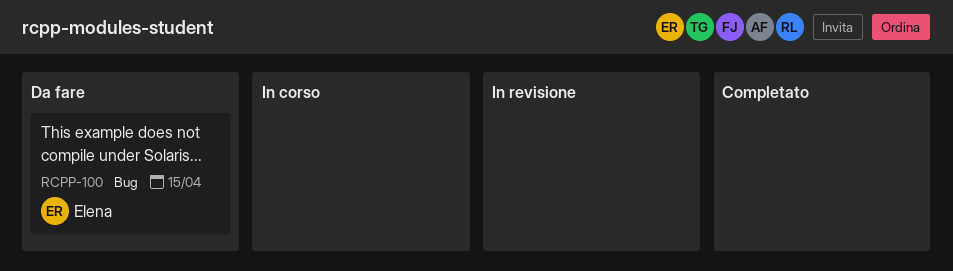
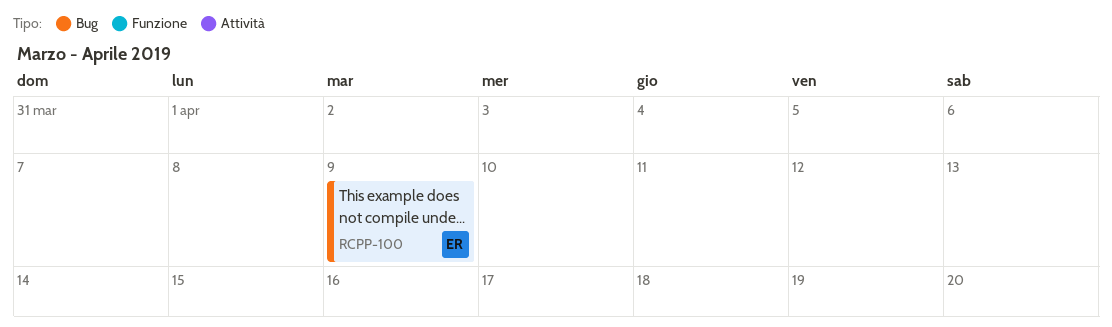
RCPP-100, due: Apr 15 -> Apr 9

